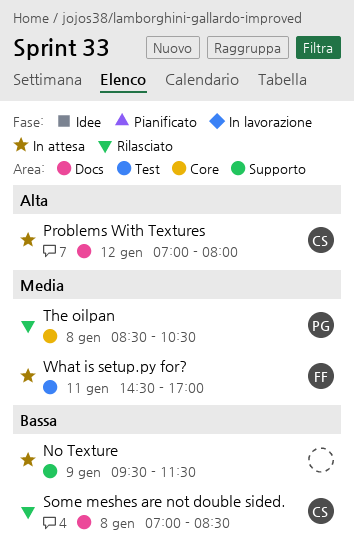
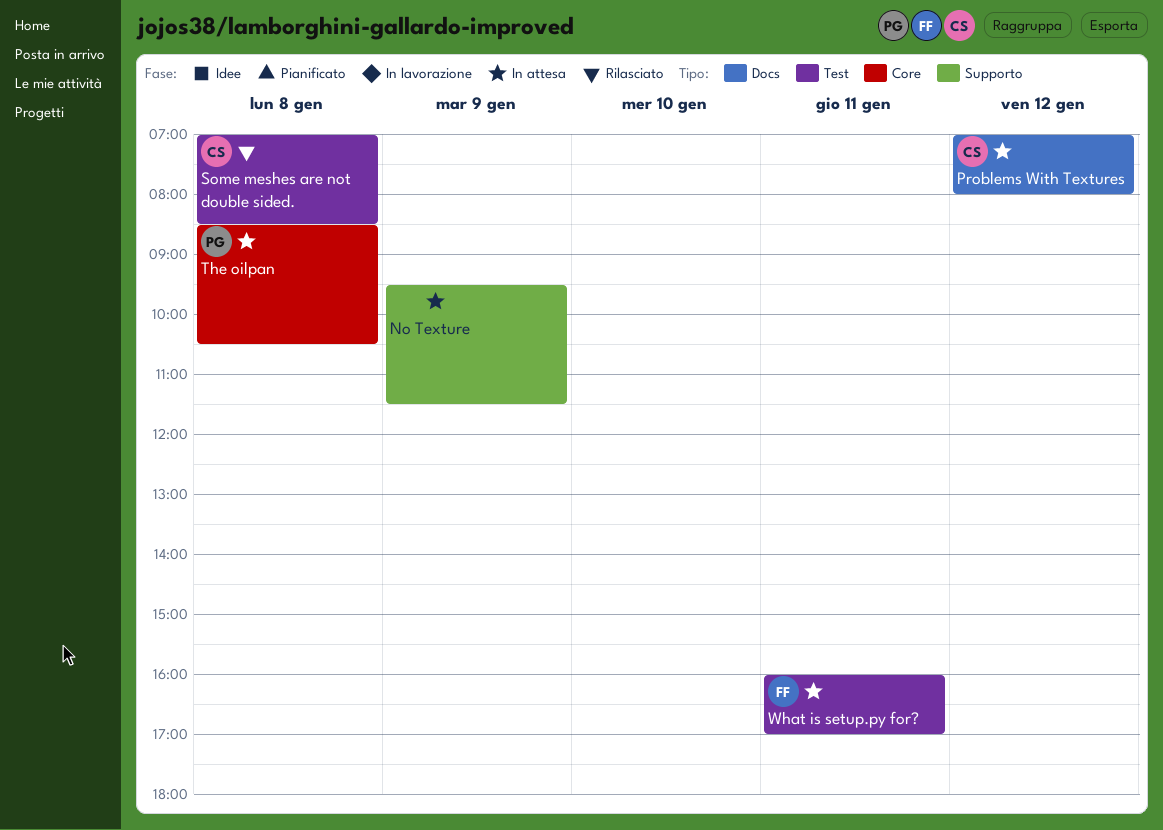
Some meshes are not double sided., label: Docs -> Test
The oilpan, status: Rilasciato -> In attesa
What is setup.py for?, begins: 14:30 -> 16:00

